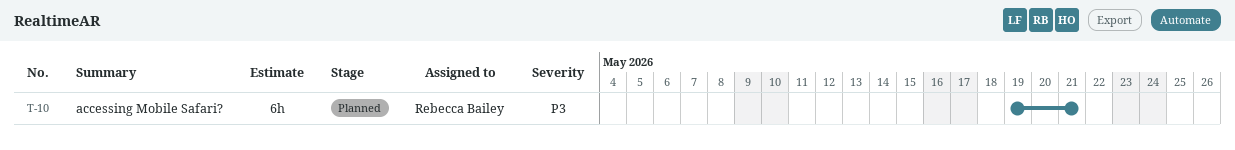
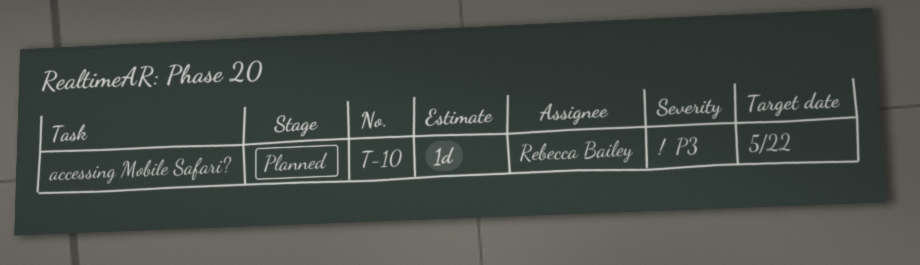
T-10, estimate: 6h -> 1d
T-10, due: May 21 -> May 22

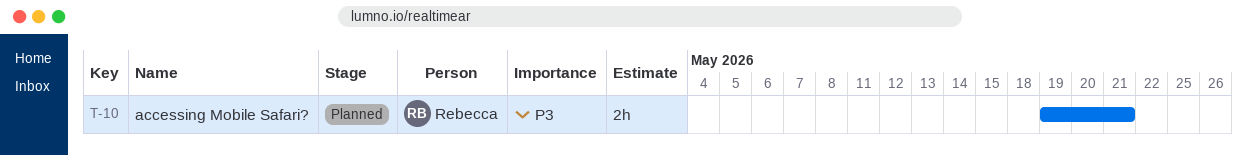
T-10, estimate: 1d -> 2h
T-10, due: May 22 -> May 21

